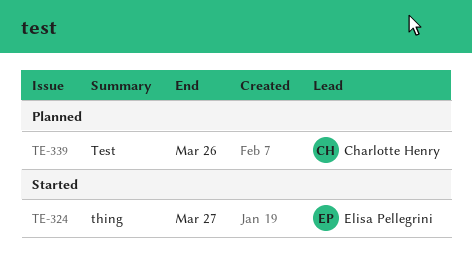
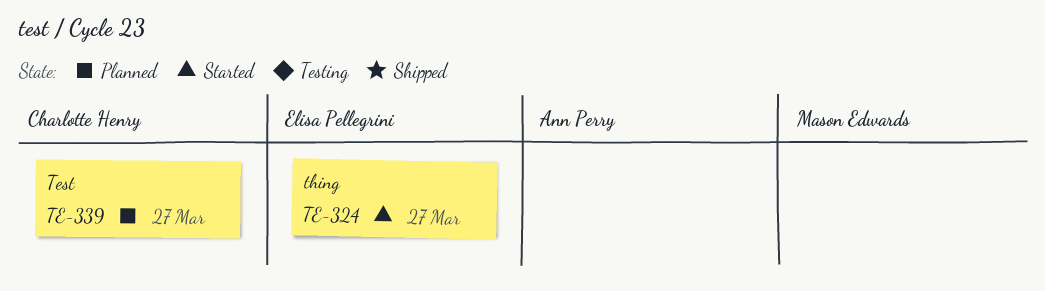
TE-339, due: Mar 26 -> Mar 27

